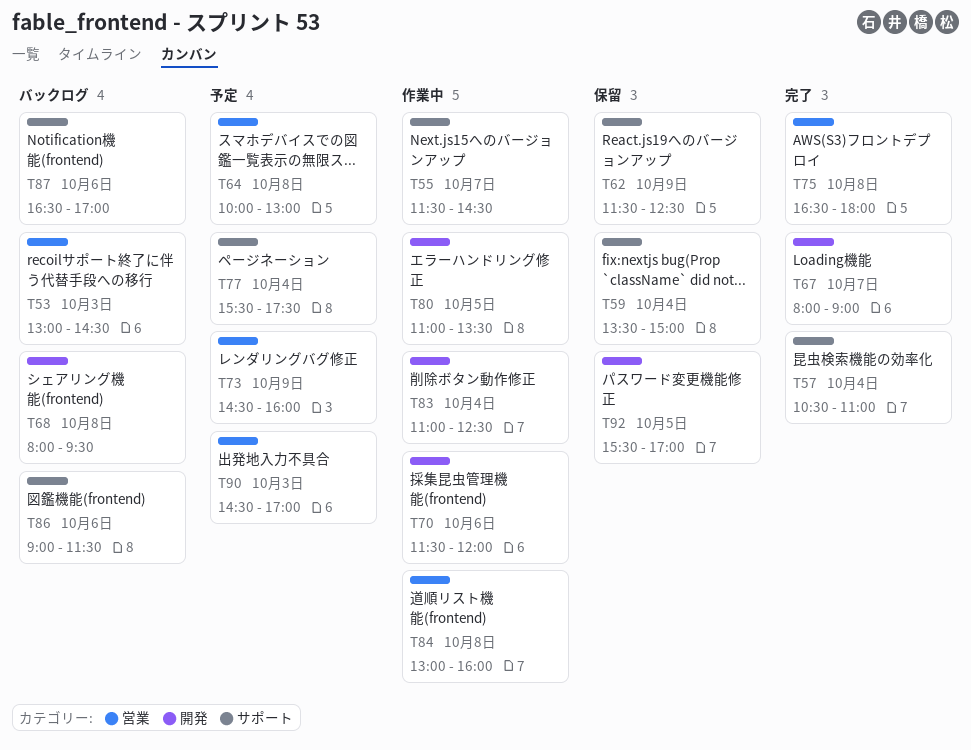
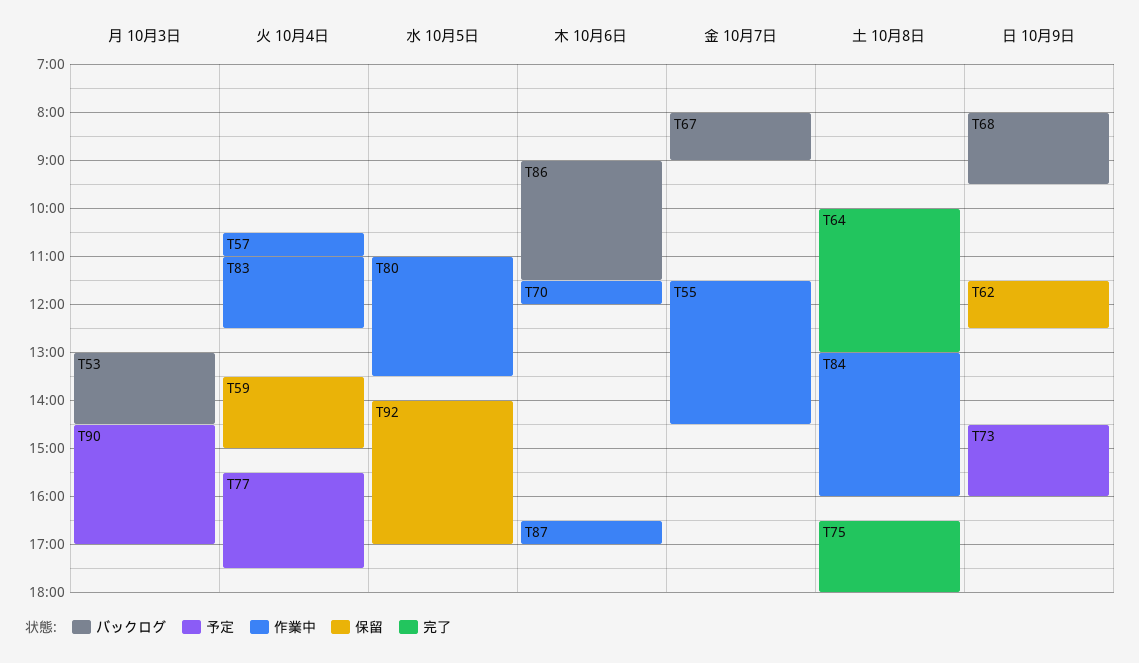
T57, status: 完了 -> 作業中
T64, status: 予定 -> 完了
T67, status: 完了 -> バックログ
T68, day: Oct 8 -> Oct 9
T87, status: バックログ -> 作業中
T92, begins: 15:30 -> 14:00

